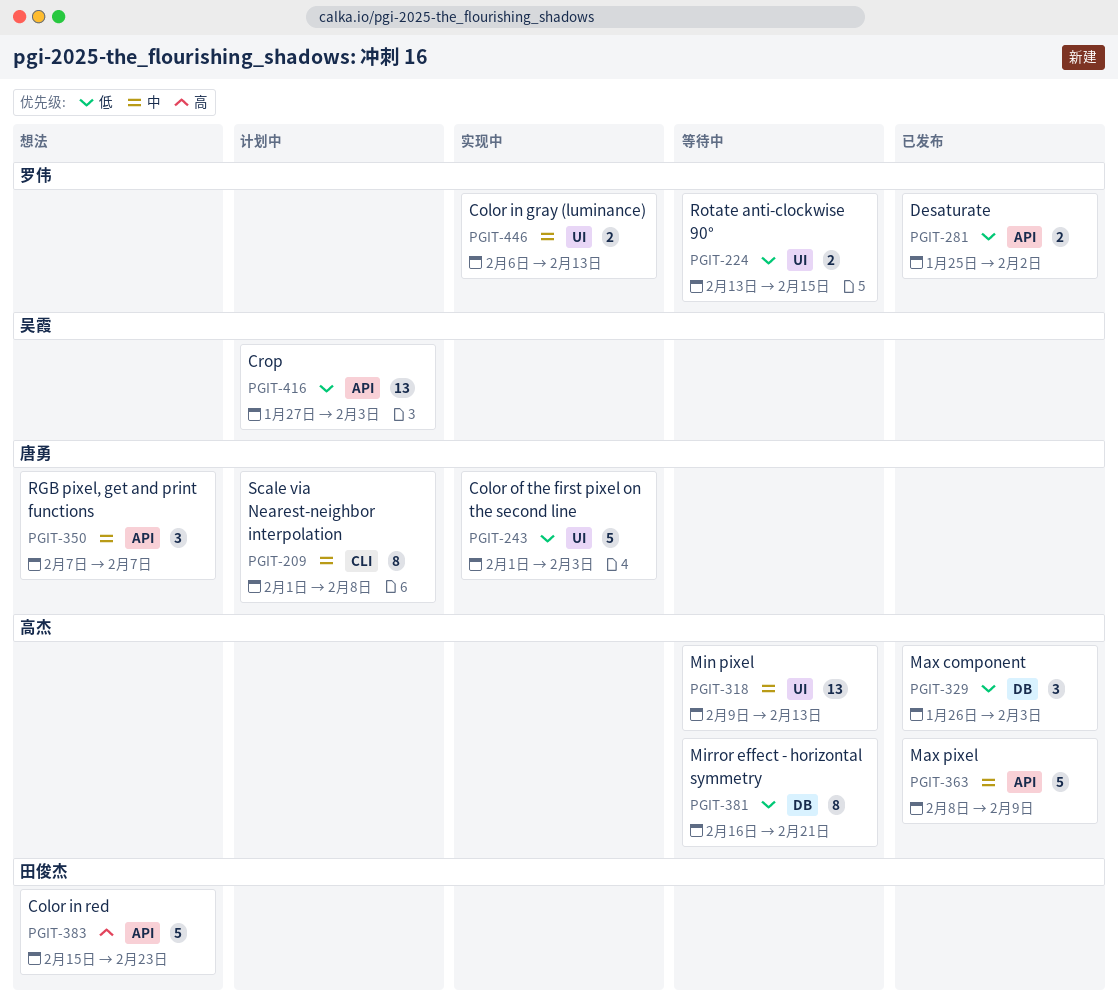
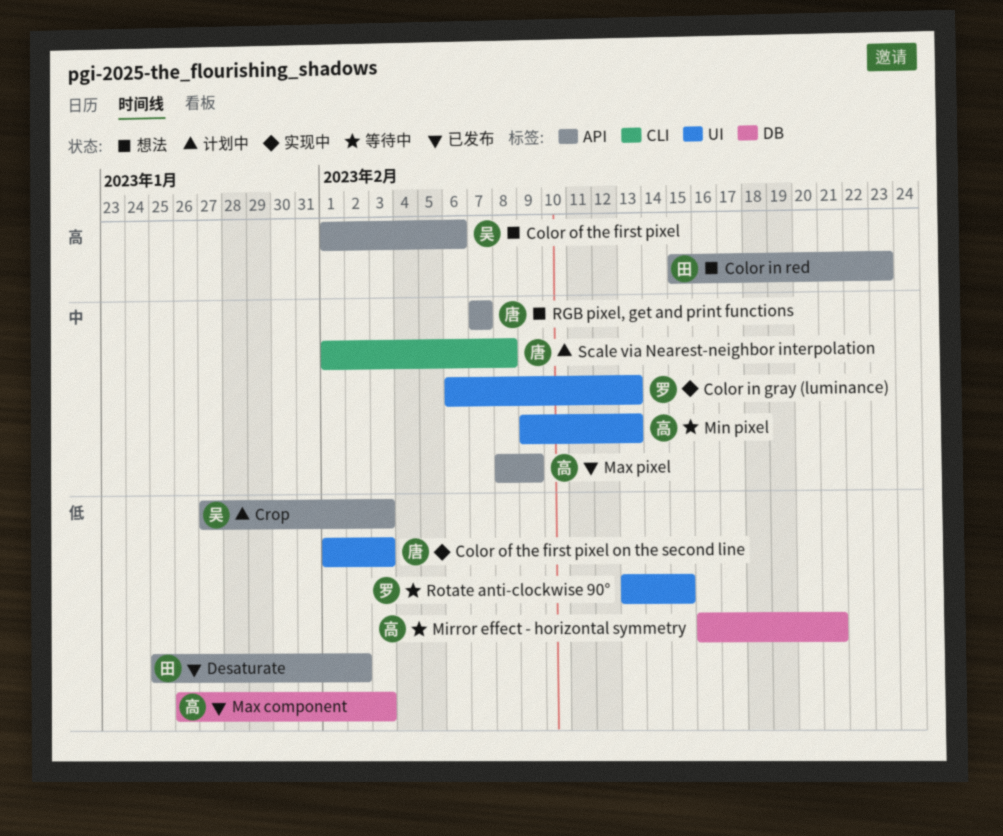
Color of the first pixel: none -> present
Desaturate, owner: 罗伟 -> 田俊杰

